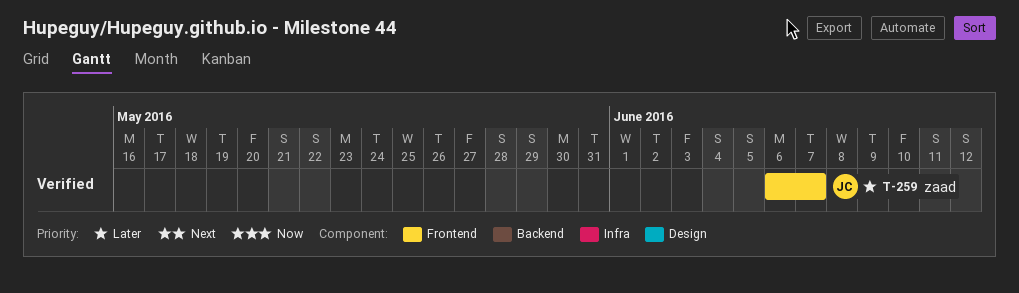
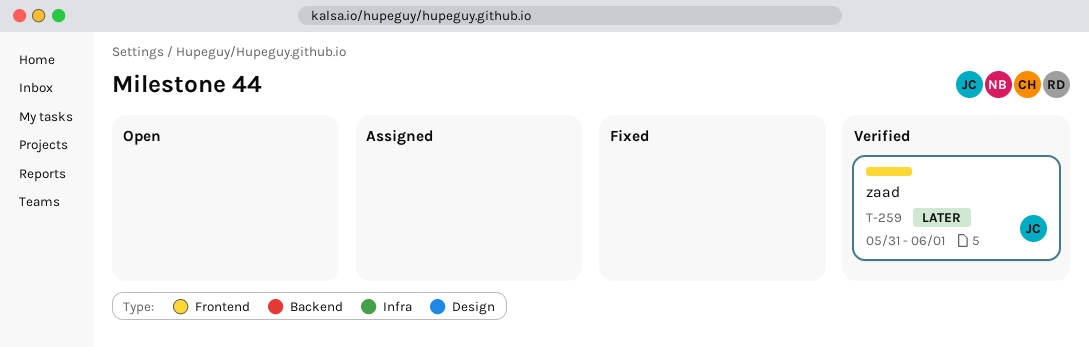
T-259, start: Jun 6 -> May 31
T-259, due: Jun 7 -> Jun 1

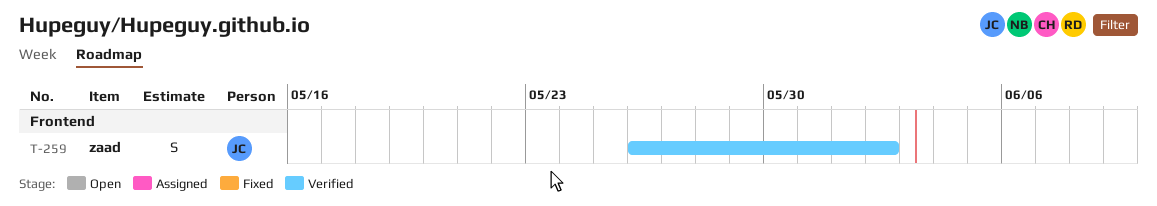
T-259, start: May 31 -> May 26
T-259, due: Jun 1 -> Jun 2

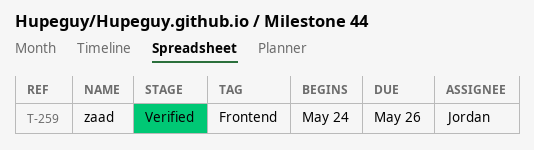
T-259, start: May 26 -> May 24
T-259, due: Jun 2 -> May 26

